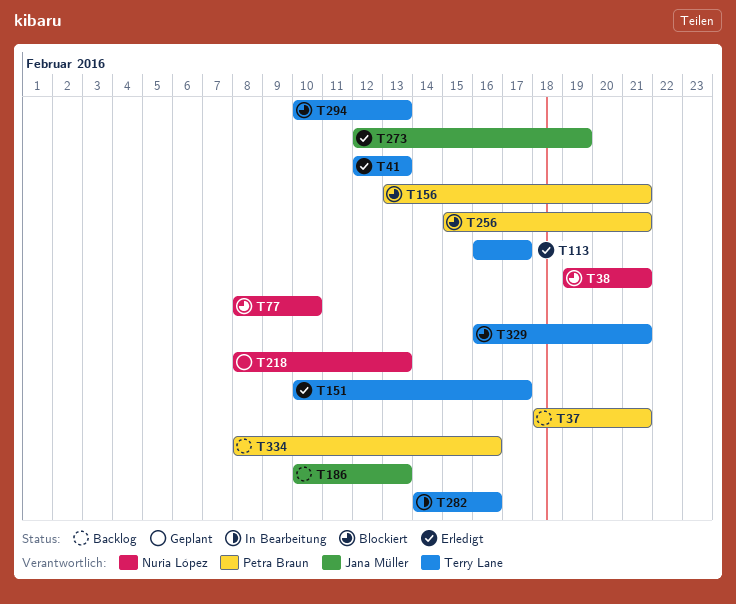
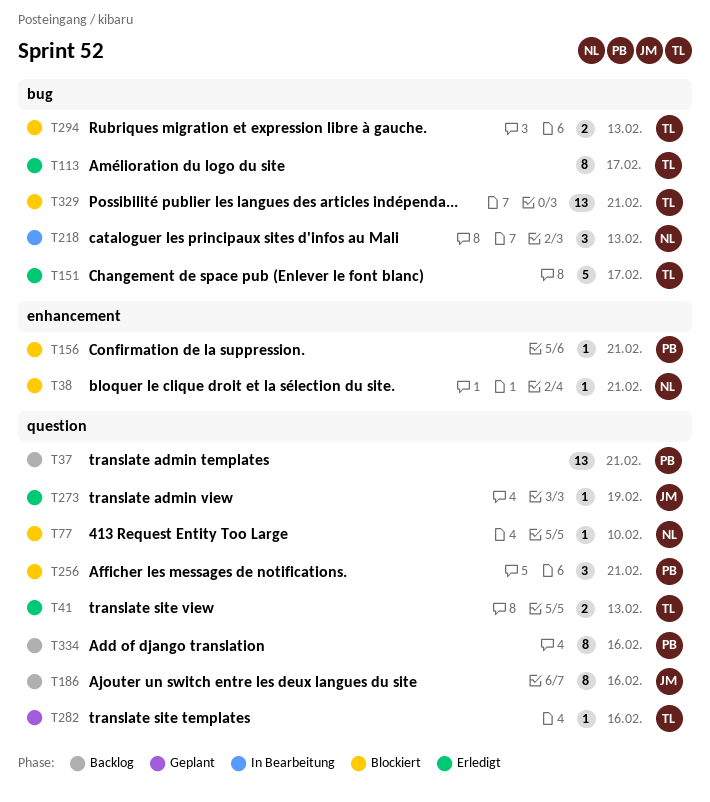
T186, due: Feb 13 -> Feb 16
T218, status: Geplant -> In Bearbeitung
T282, status: In Bearbeitung -> Geplant

